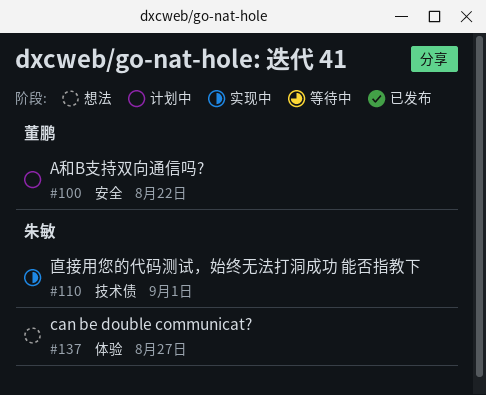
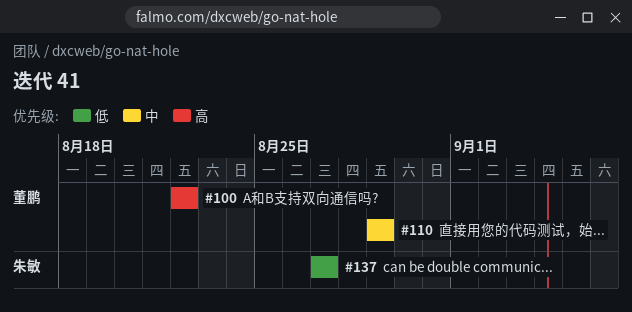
#110, owner: 朱敏 -> 董鹏
#110, due: Sep 1 -> Aug 29

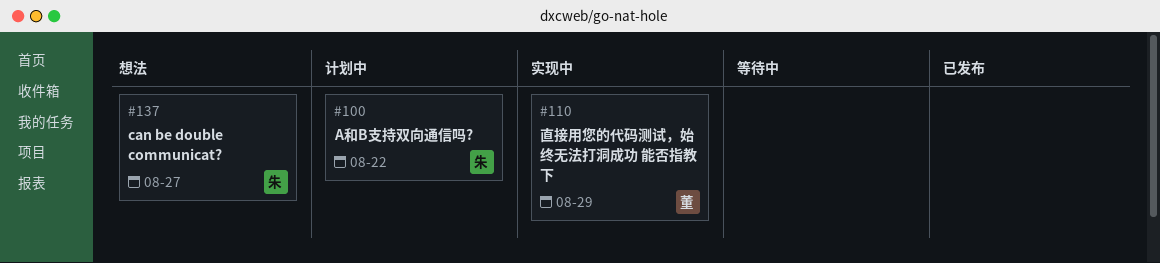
#100, owner: 董鹏 -> 朱敏

